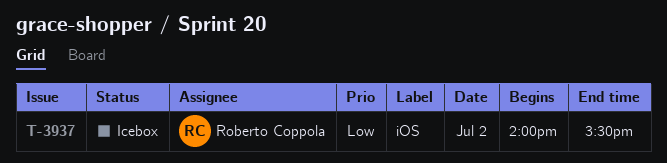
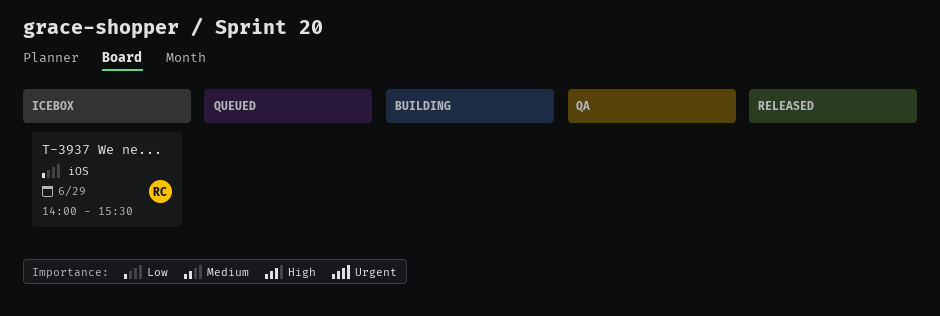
T-3937, day: Jul 2 -> Jun 29

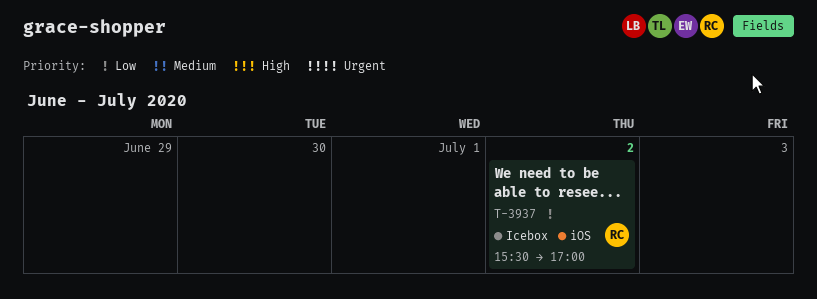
T-3937, day: Jun 29 -> Jul 2
T-3937, begins: 14:00 -> 15:30
T-3937, ends: 15:30 -> 17:00

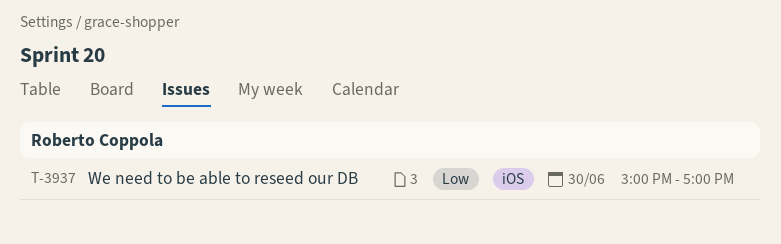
T-3937, day: Jul 2 -> Jun 30
T-3937, begins: 15:30 -> 15:00

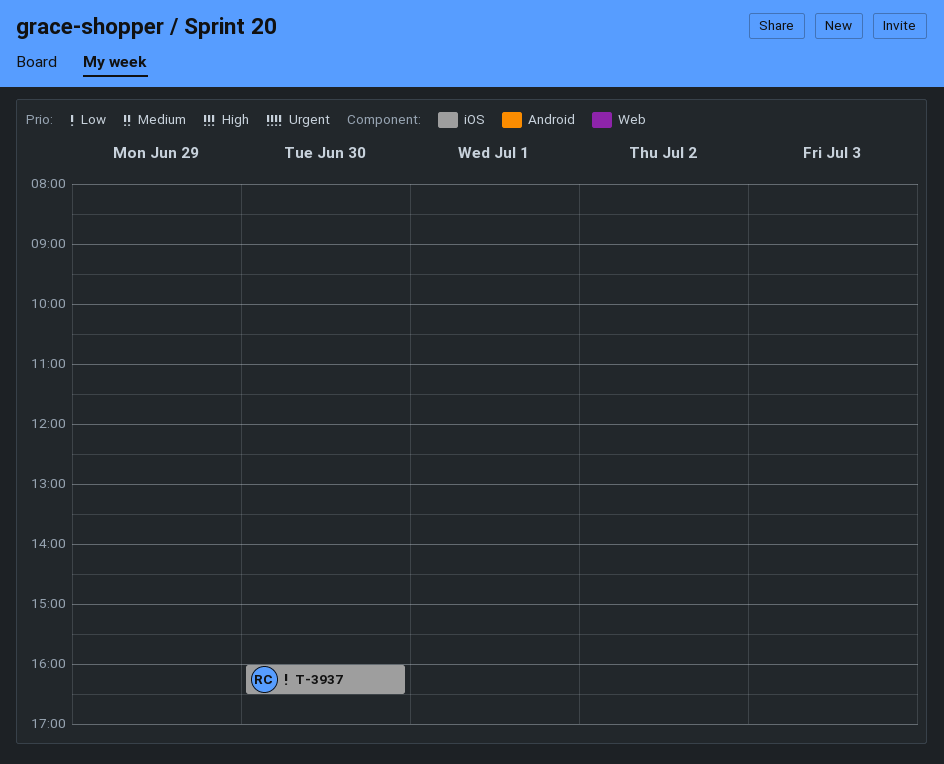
T-3937, begins: 15:00 -> 16:00
T-3937, ends: 17:00 -> 16:30

